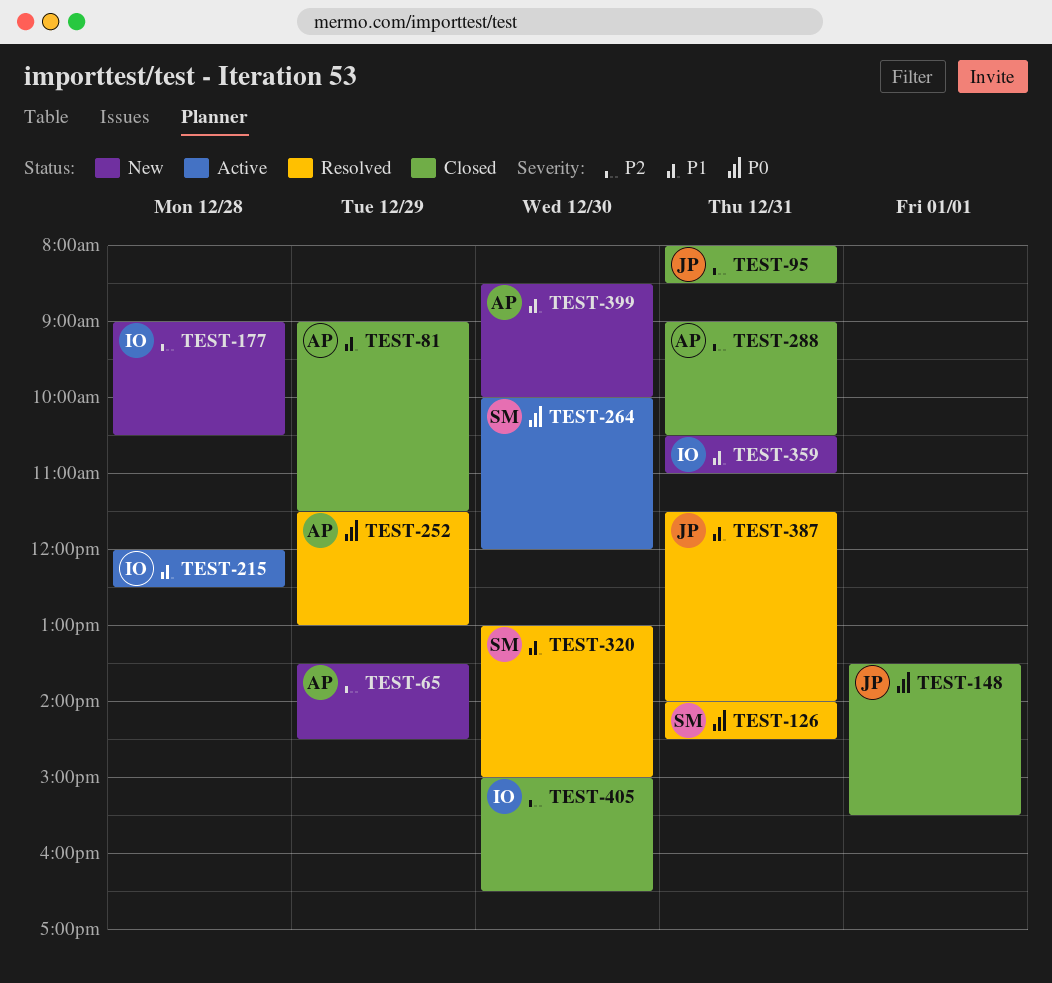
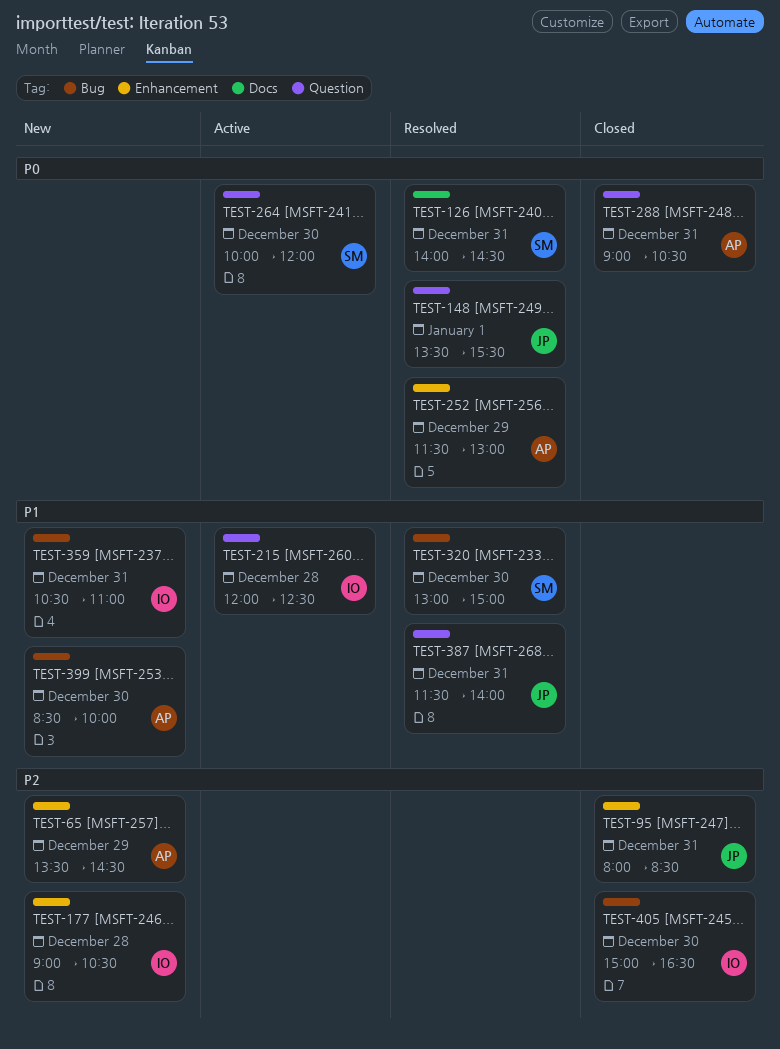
TEST-81: present -> none
TEST-148, status: Closed -> Resolved
TEST-288, priority: P2 -> P0

